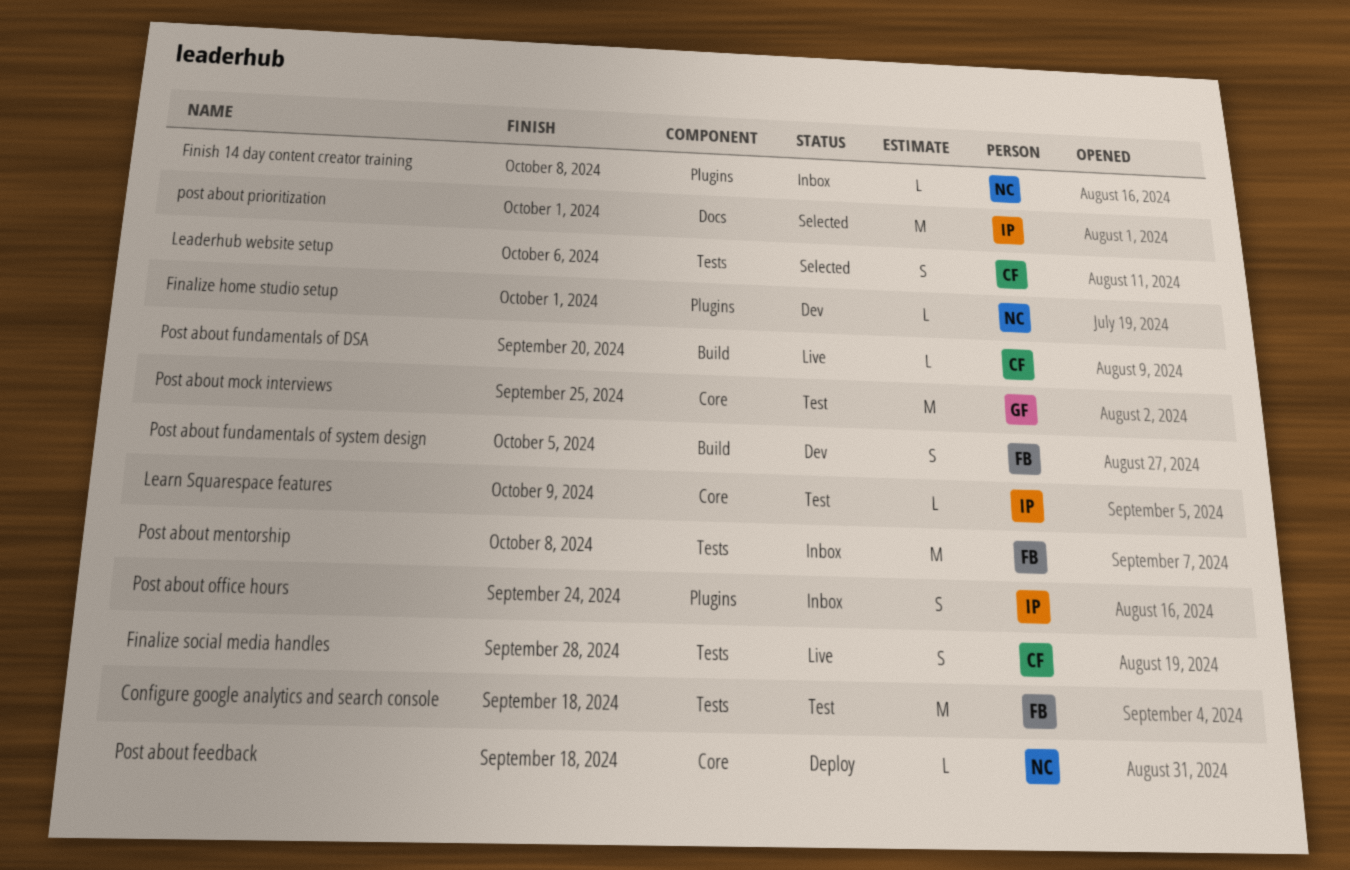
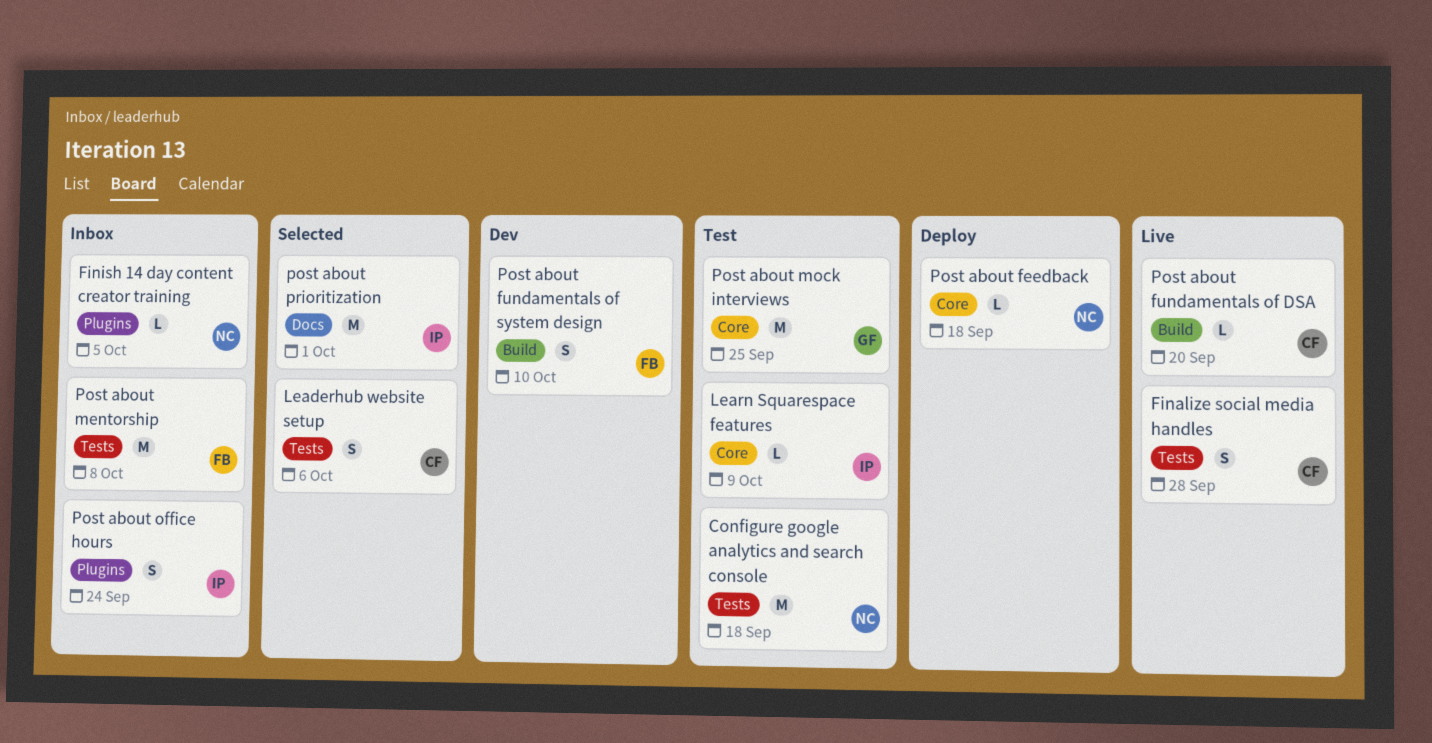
Configure google analytics and search console, owner: FB -> NC
Finalize home studio setup: present -> none
Finish 14 day content creator training, due: Oct 8 -> Oct 5
Post about fundamentals of system design, due: Oct 5 -> Oct 10

